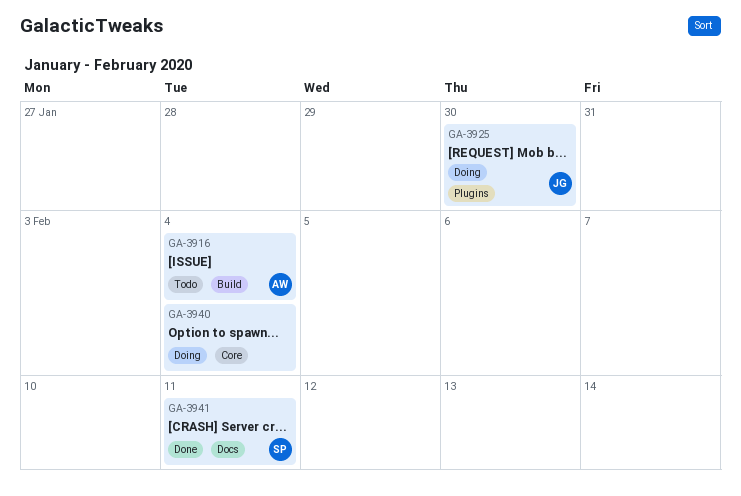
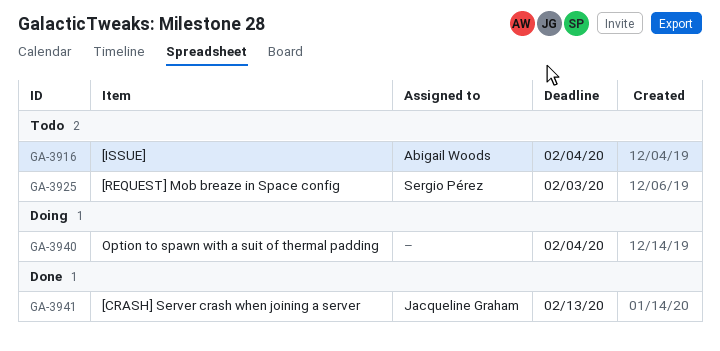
GA-3925, status: Doing -> Todo
GA-3925, owner: Jacqueline Graham -> Sergio Pérez
GA-3925, due: Jan 30 -> Feb 3
GA-3941, owner: Sergio Pérez -> Jacqueline Graham
GA-3941, due: Feb 11 -> Feb 13

